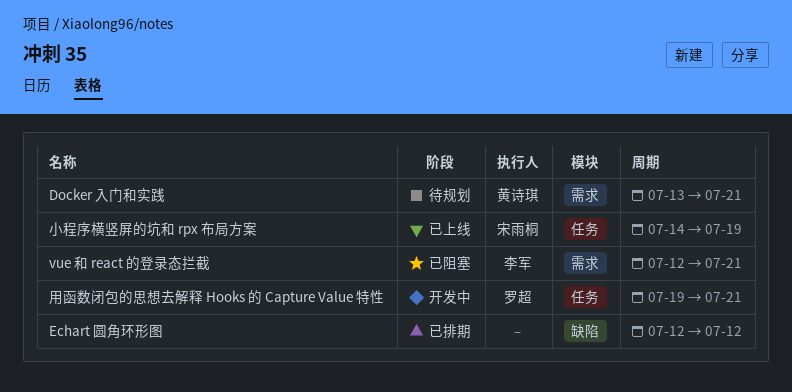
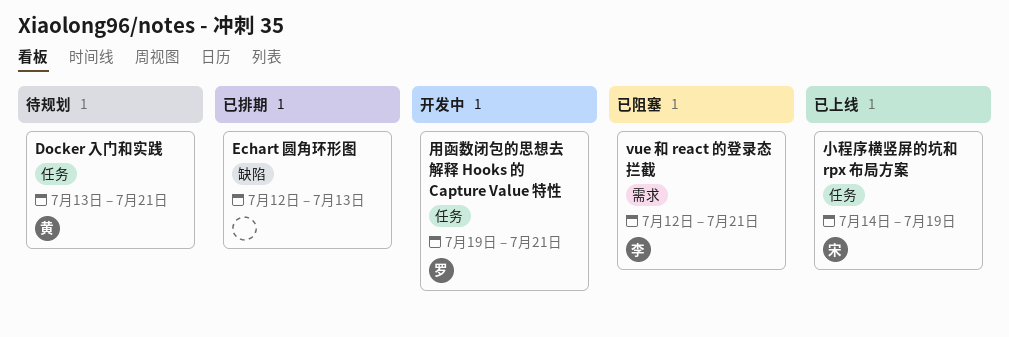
Docker 入门和实践, label: 需求 -> 任务
Echart 圆角环形图, due: Jul 12 -> Jul 13

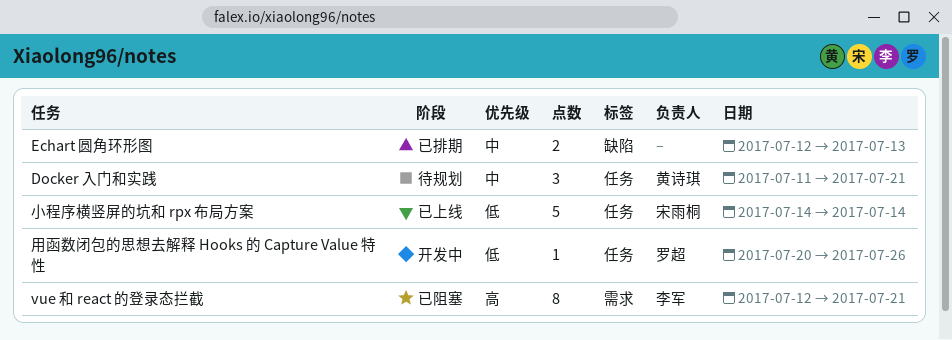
Docker 入门和实践, start: Jul 13 -> Jul 11
小程序横竖屏的坑和 rpx 布局方案, due: Jul 19 -> Jul 14
用函数闭包的思想去解释 Hooks 的 Capture Value 特性, start: Jul 19 -> Jul 20
用函数闭包的思想去解释 Hooks 的 Capture Value 特性, due: Jul 21 -> Jul 26

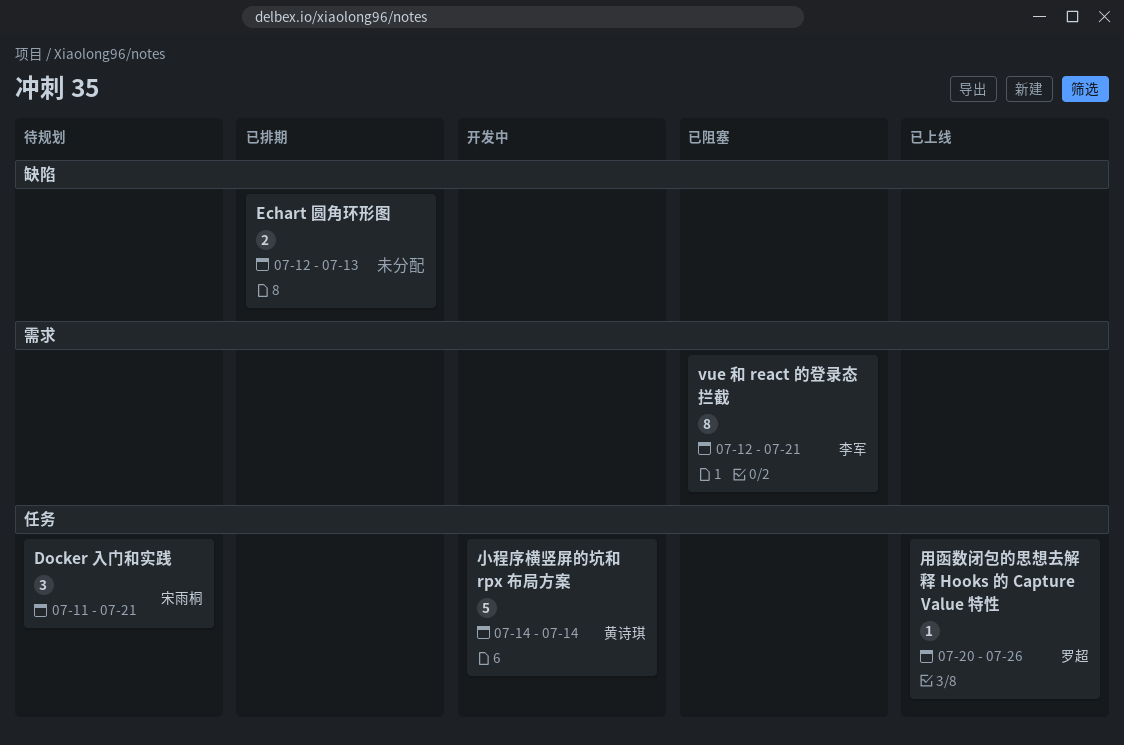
Docker 入门和实践, owner: 黄诗琪 -> 宋雨桐
小程序横竖屏的坑和 rpx 布局方案, status: 已上线 -> 开发中
小程序横竖屏的坑和 rpx 布局方案, owner: 宋雨桐 -> 黄诗琪
用函数闭包的思想去解释 Hooks 的 Capture Value 特性, status: 开发中 -> 已上线

